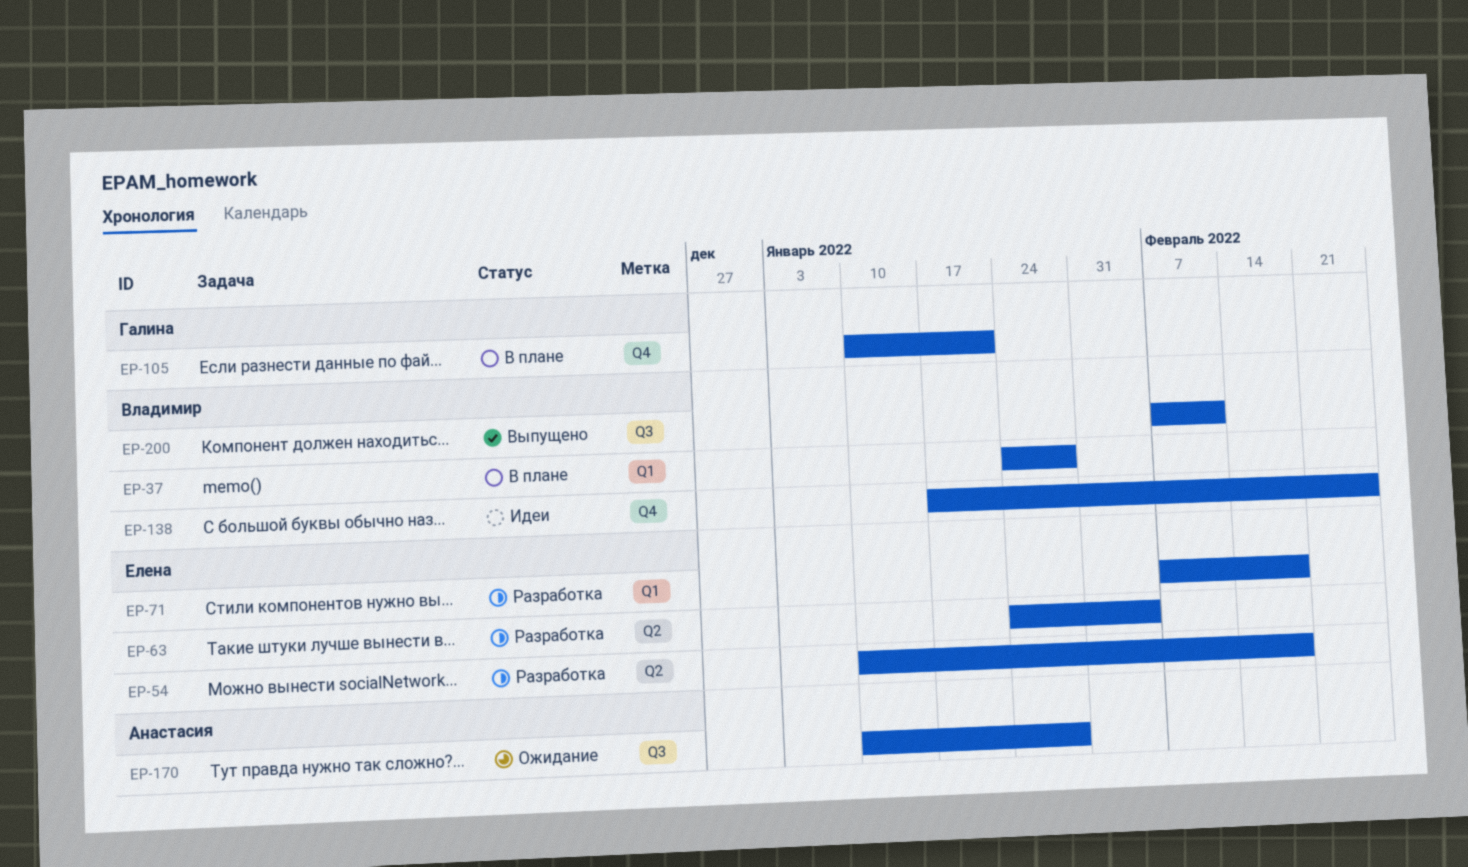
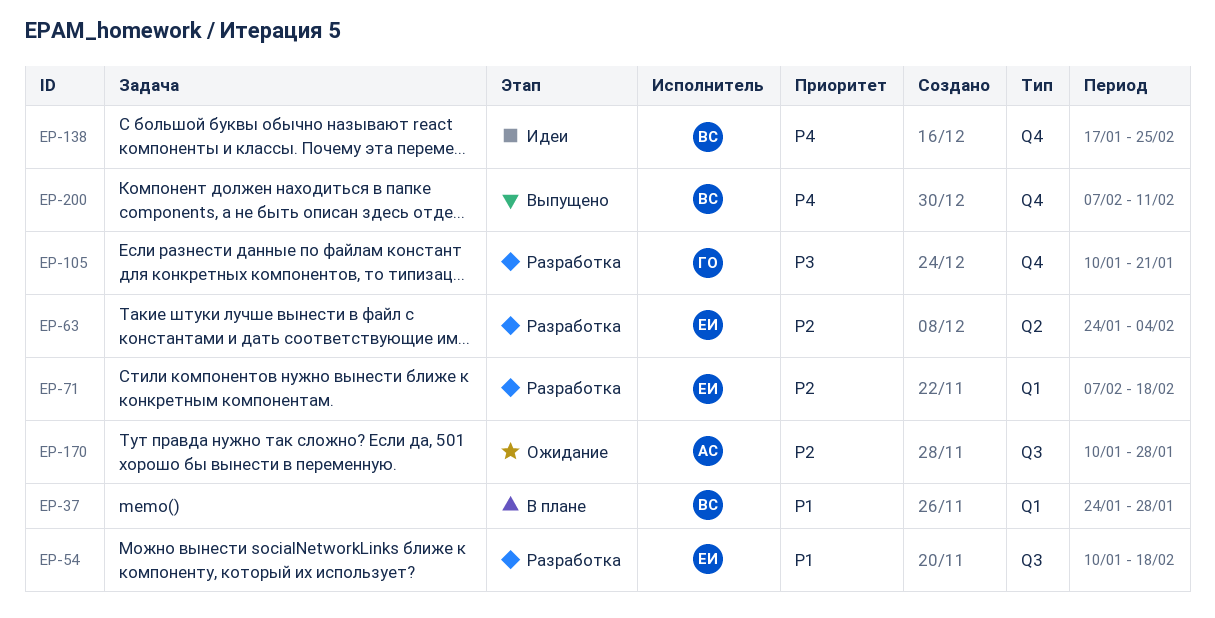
EP-54, label: Q2 -> Q3
EP-105, status: В плане -> Разработка
EP-200, label: Q3 -> Q4

